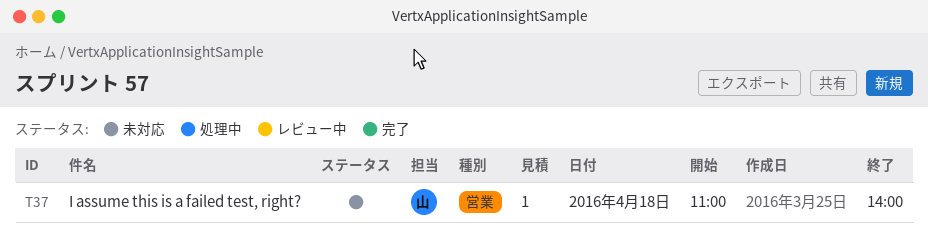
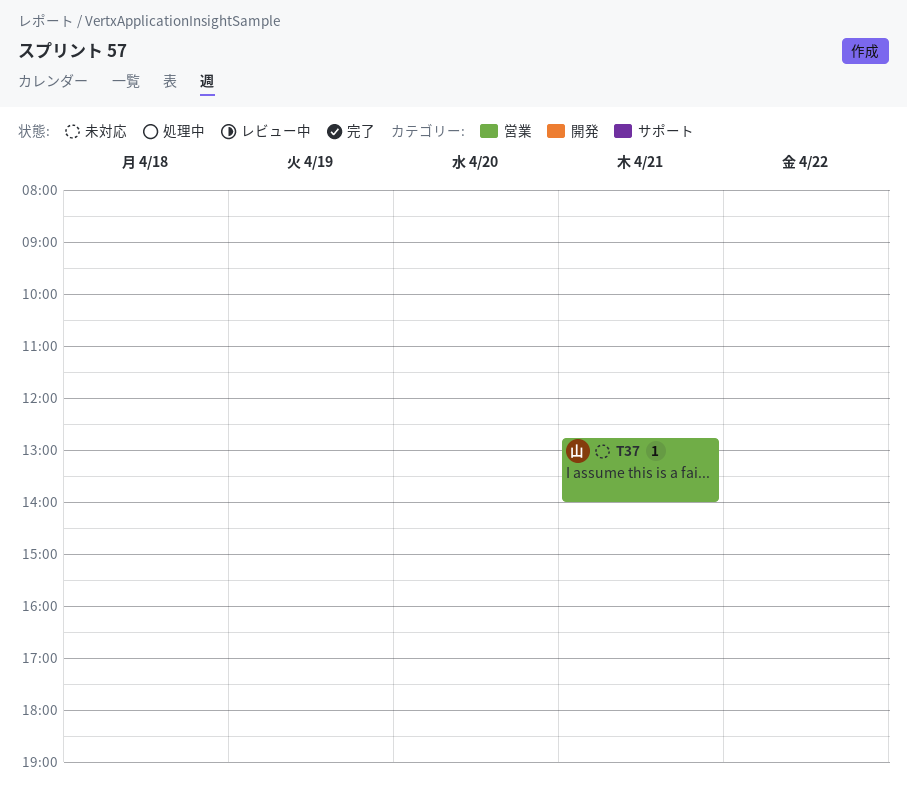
T37, day: Apr 18 -> Apr 21
T37, begins: 11:00 -> 12:45

